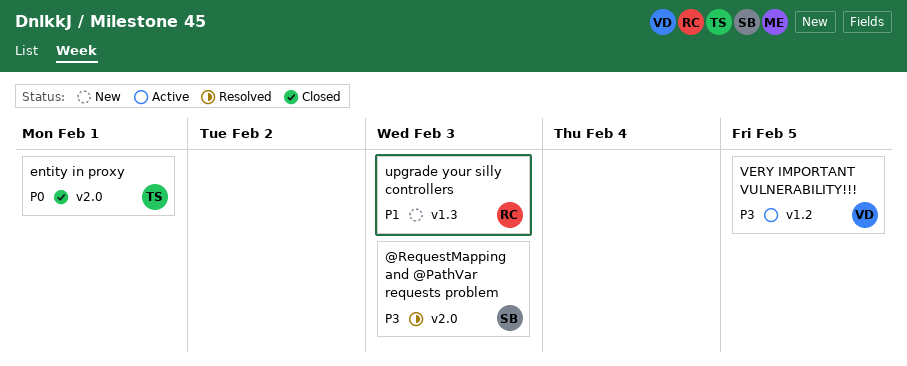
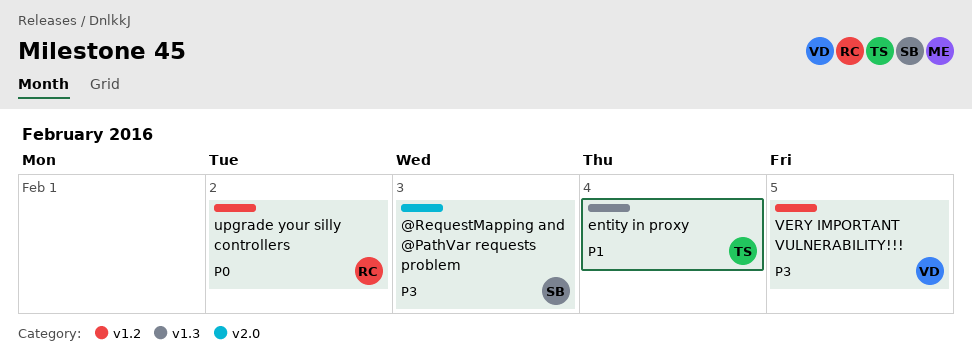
entity in proxy, priority: P0 -> P1
entity in proxy, label: v2.0 -> v1.3
entity in proxy, due: Feb 1 -> Feb 4
upgrade your silly controllers, priority: P1 -> P0
upgrade your silly controllers, label: v1.3 -> v1.2
upgrade your silly controllers, due: Feb 3 -> Feb 2

